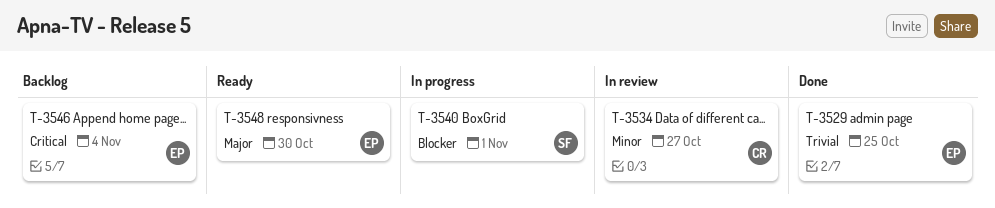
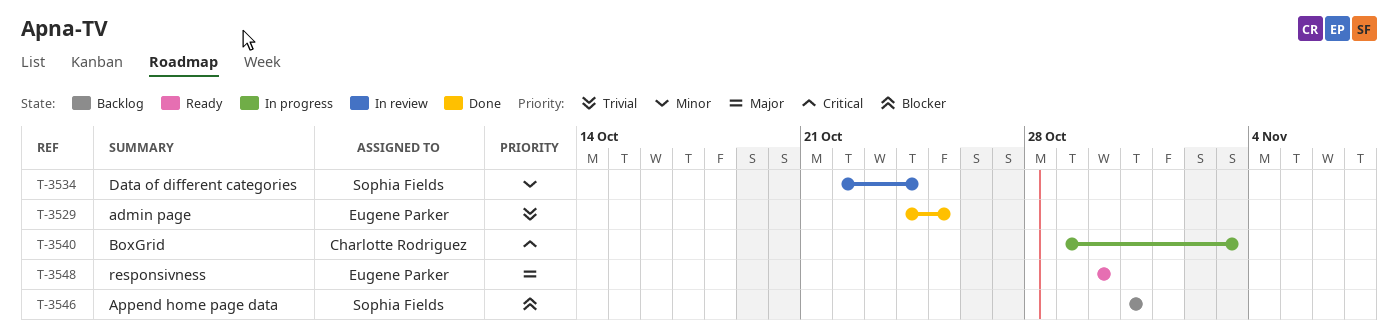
T-3534, owner: Charlotte Rodriguez -> Sophia Fields
T-3534, due: Oct 27 -> Oct 24
T-3540, owner: Sophia Fields -> Charlotte Rodriguez
T-3540, priority: Blocker -> Critical
T-3540, due: Nov 1 -> Nov 3
T-3546, owner: Eugene Parker -> Sophia Fields
T-3546, priority: Critical -> Blocker
T-3546, due: Nov 4 -> Oct 31

